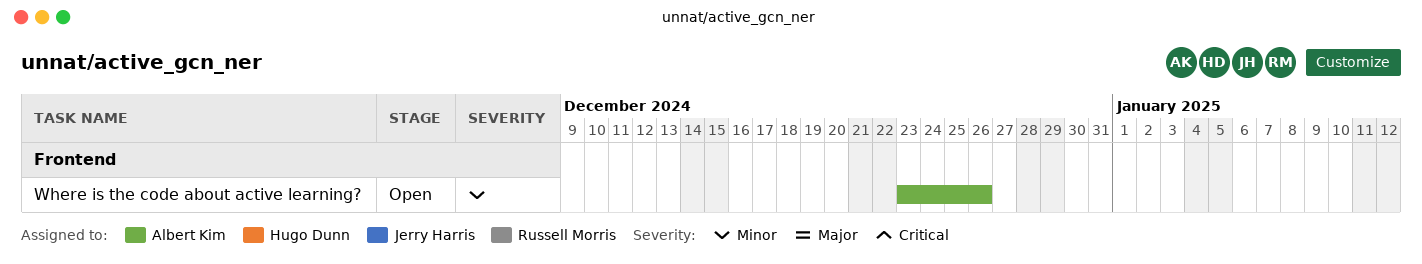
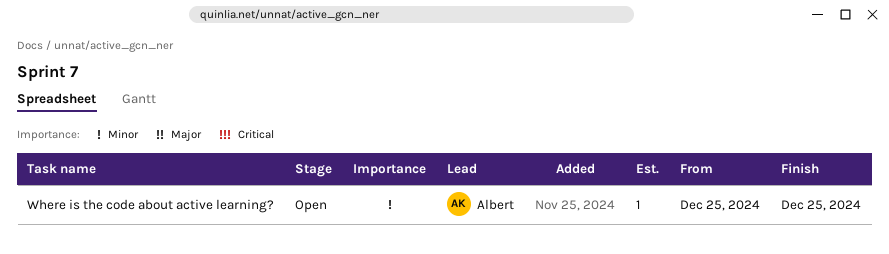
Where is the code about active learning?, start: Dec 23 -> Dec 25
Where is the code about active learning?, due: Dec 26 -> Dec 25

